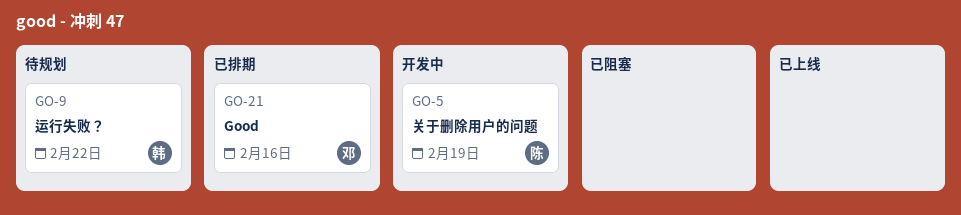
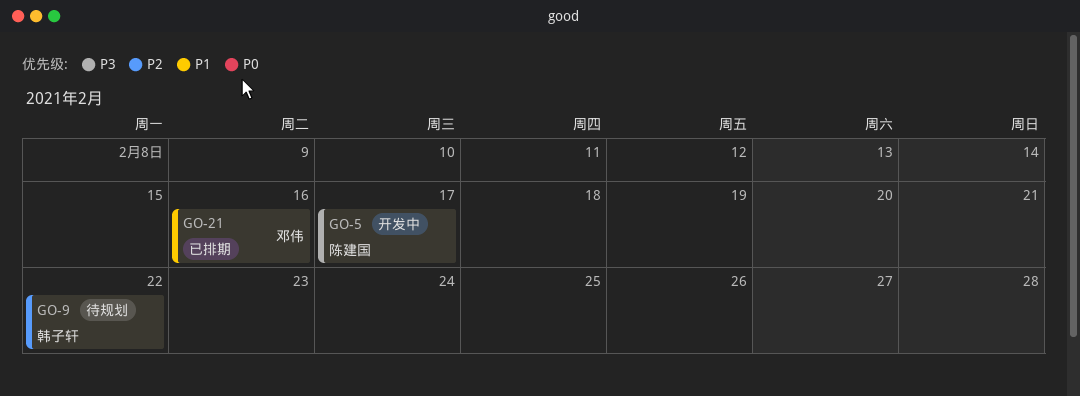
GO-5, due: Feb 19 -> Feb 17

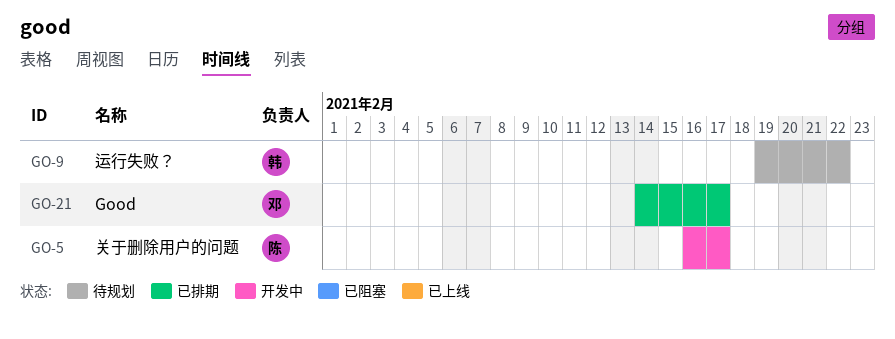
GO-21, due: Feb 16 -> Feb 17

